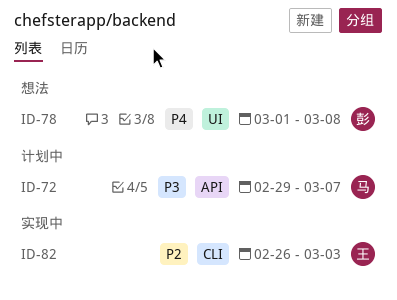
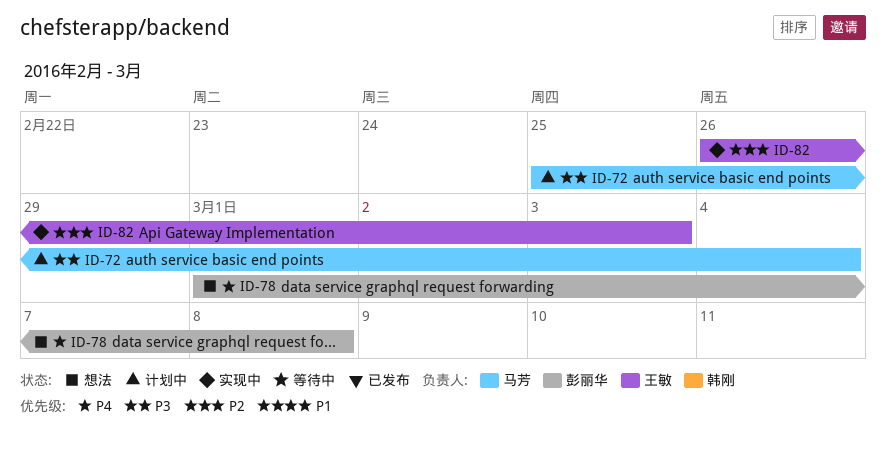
ID-72, start: Feb 29 -> Feb 25
ID-72, due: Mar 7 -> Mar 4

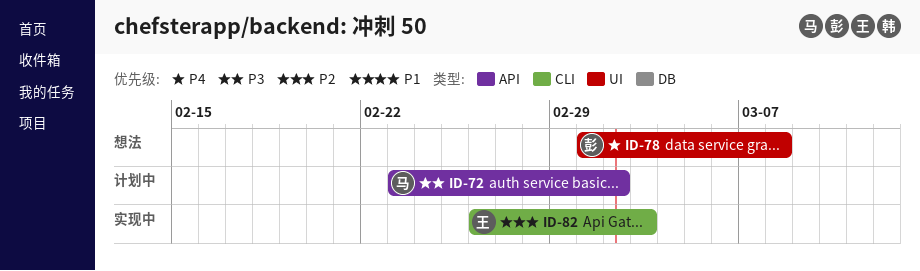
ID-72, start: Feb 25 -> Feb 23
ID-72, due: Mar 4 -> Mar 2

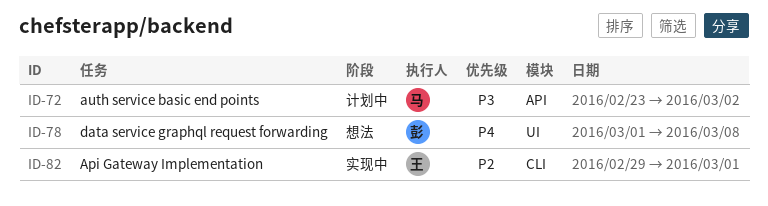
ID-82, start: Feb 26 -> Feb 29
ID-82, due: Mar 3 -> Mar 1

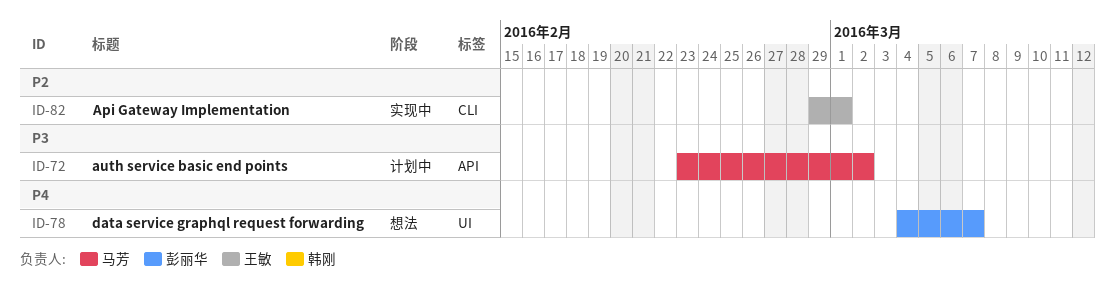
ID-78, start: Mar 1 -> Mar 4
ID-78, due: Mar 8 -> Mar 7

